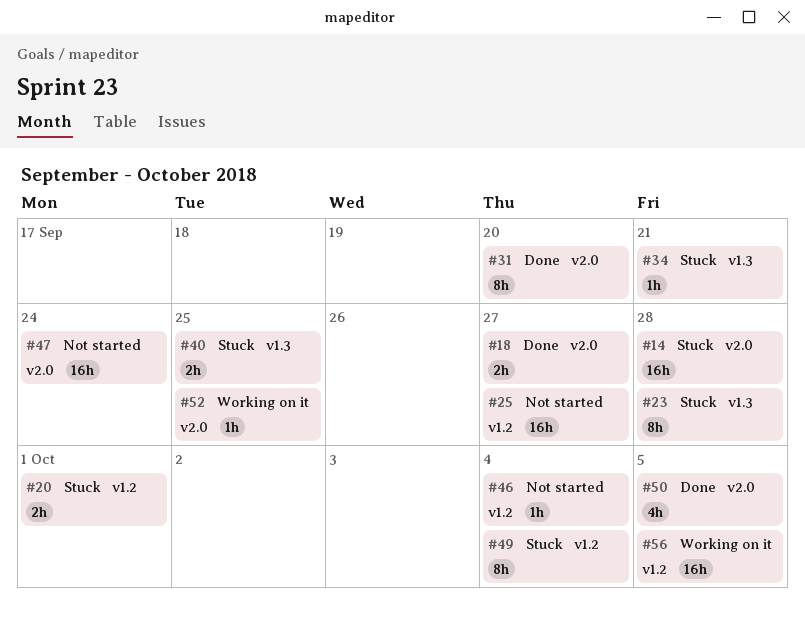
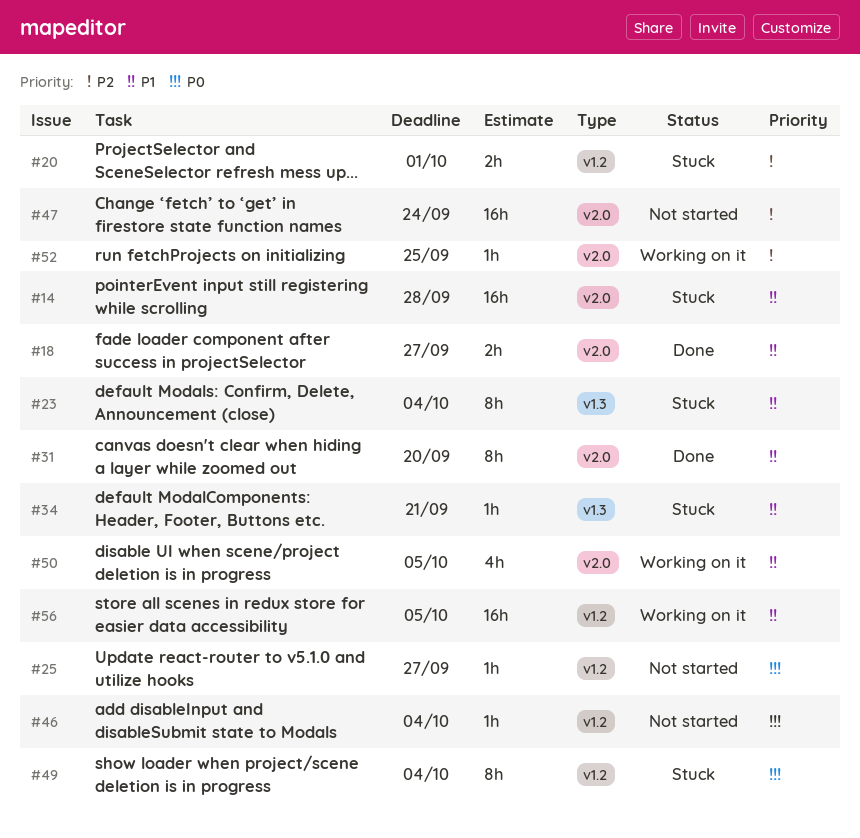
#23, due: Sep 28 -> Oct 4
#25, estimate: 16h -> 1h
#40: present -> none
#50, status: Done -> Working on it

